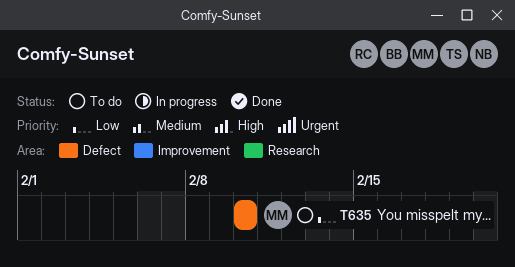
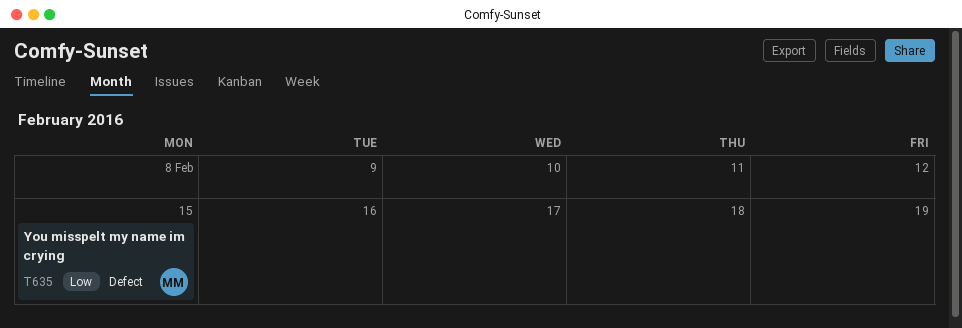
T635, due: Feb 10 -> Feb 15

